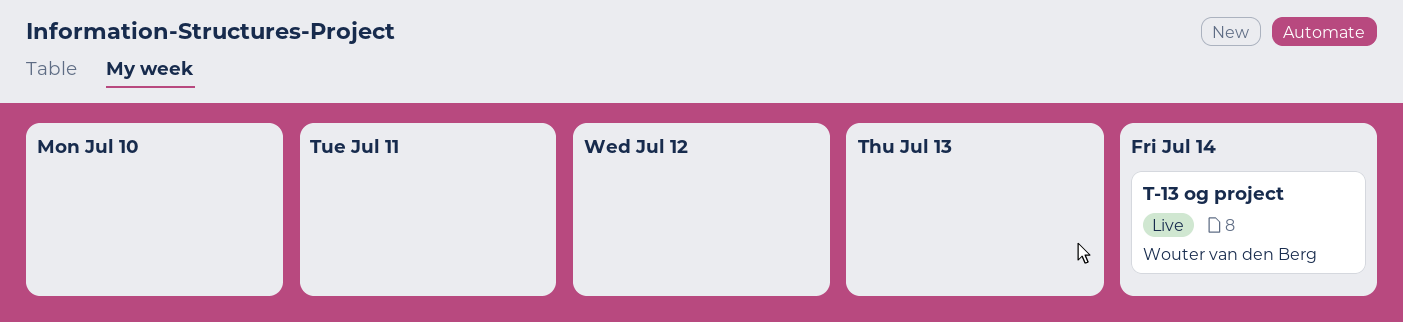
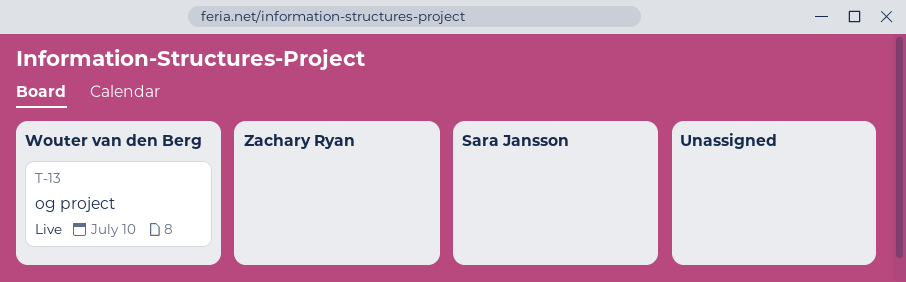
T-13, due: Jul 14 -> Jul 10

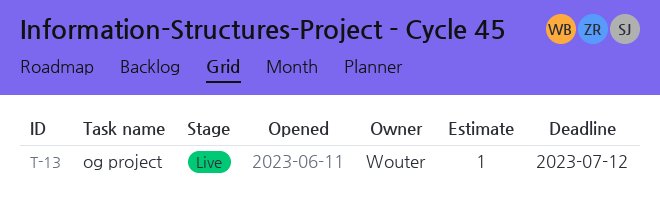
T-13, due: Jul 10 -> Jul 12

